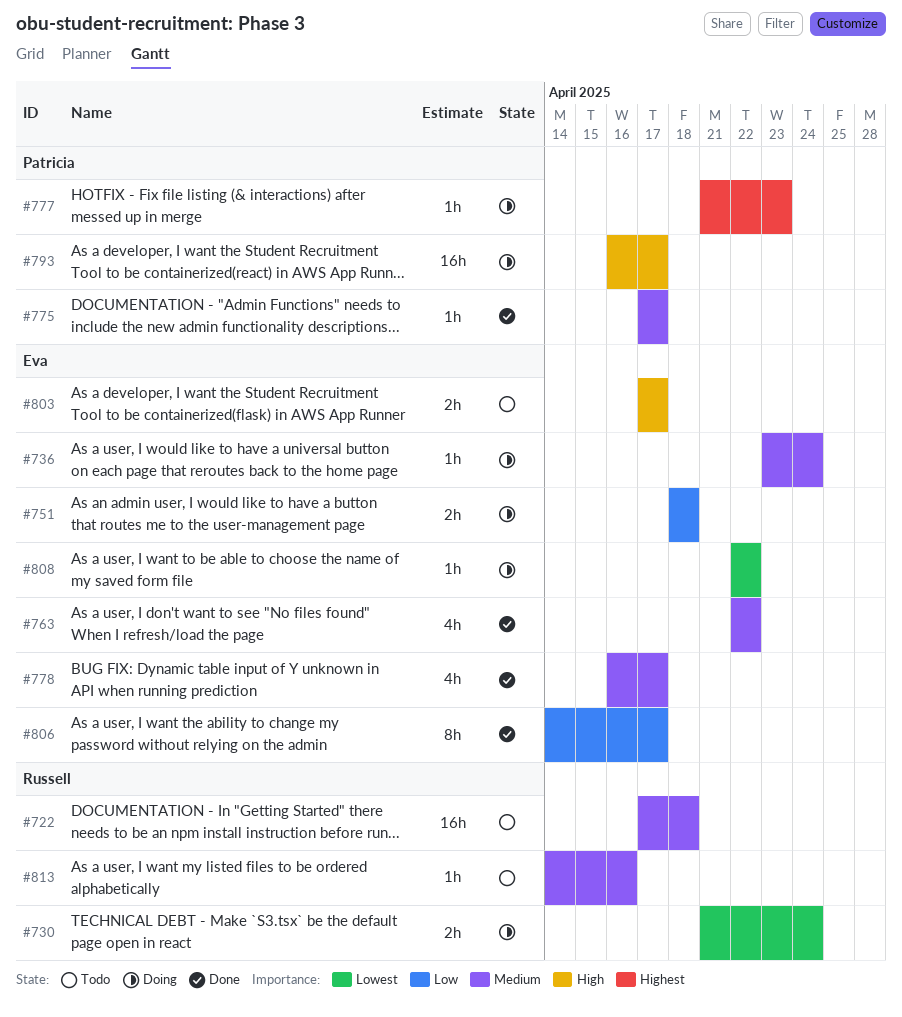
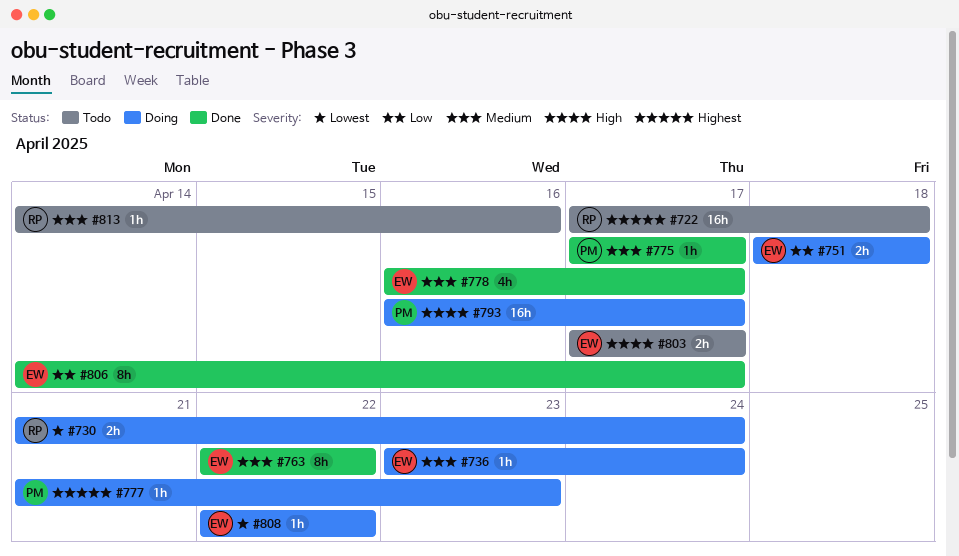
#722, priority: Medium -> Highest
#763, estimate: 4h -> 8h

